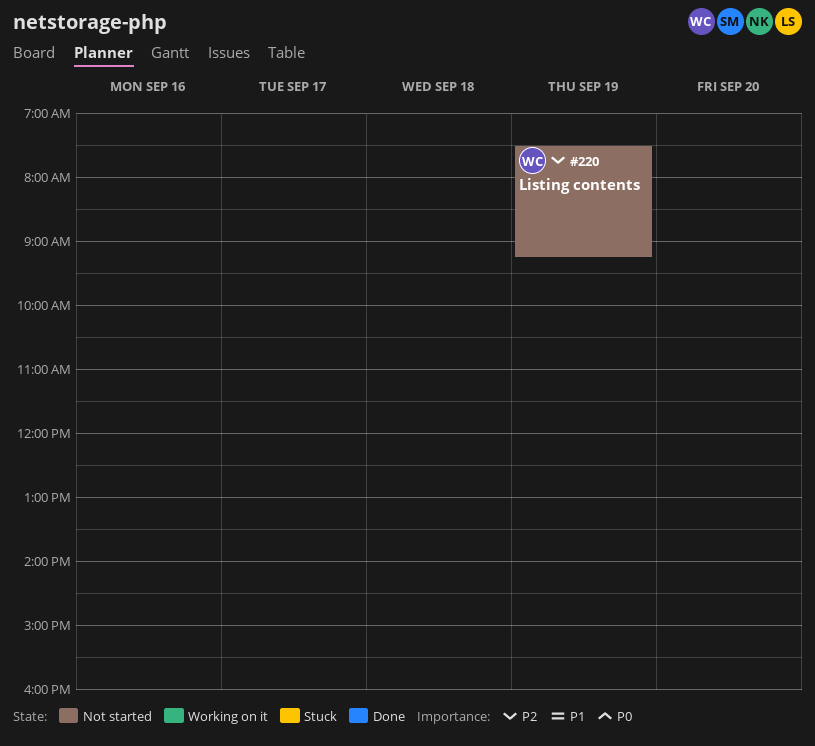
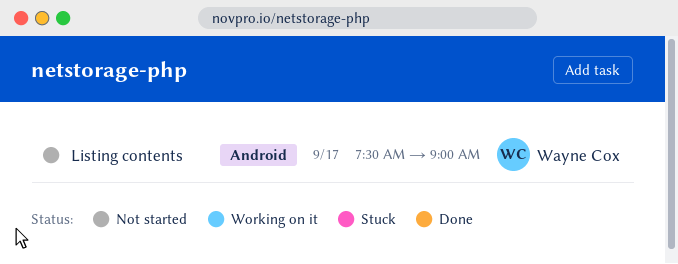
Listing contents, day: Sep 19 -> Sep 17
Listing contents, ends: 09:15 -> 09:00

